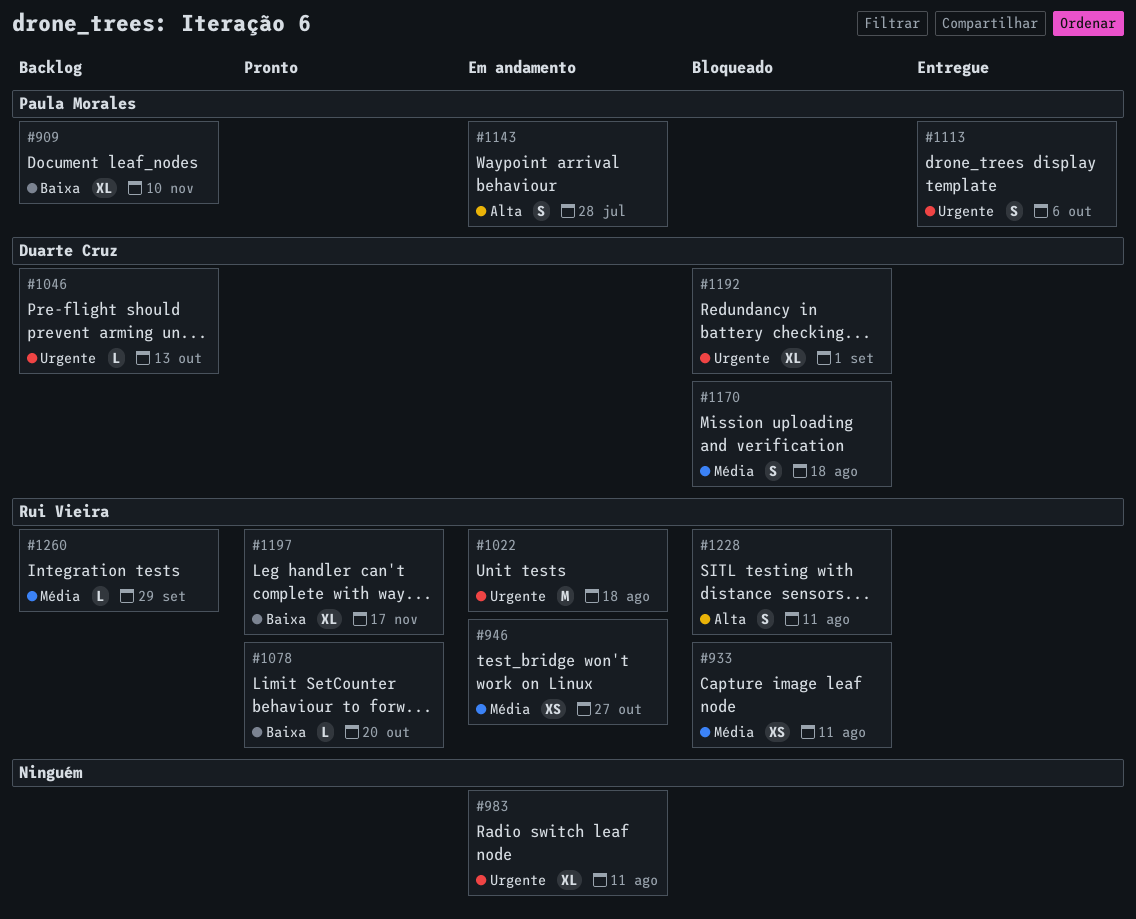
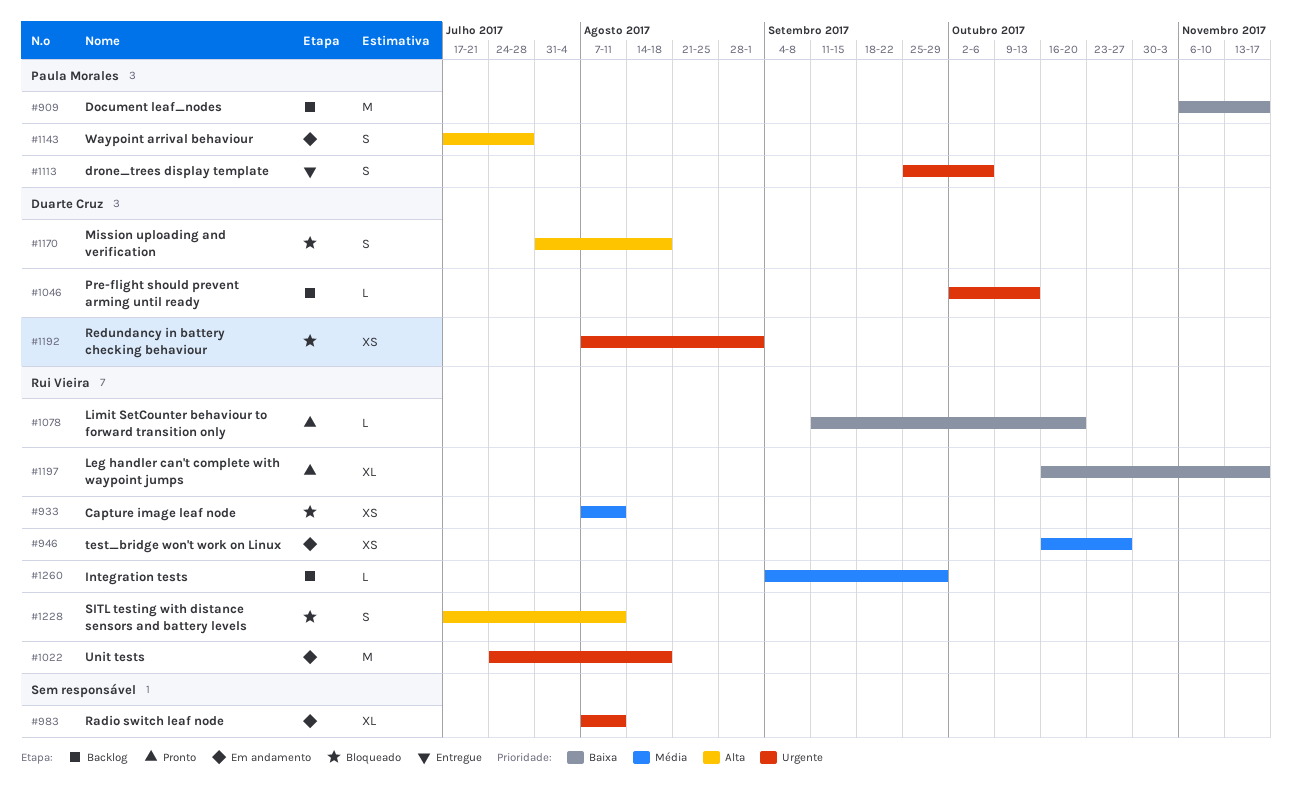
#909, estimate: XL -> M
#909, due: Nov 10 -> Nov 17
#1170, priority: Média -> Alta
#1192, estimate: XL -> XS

